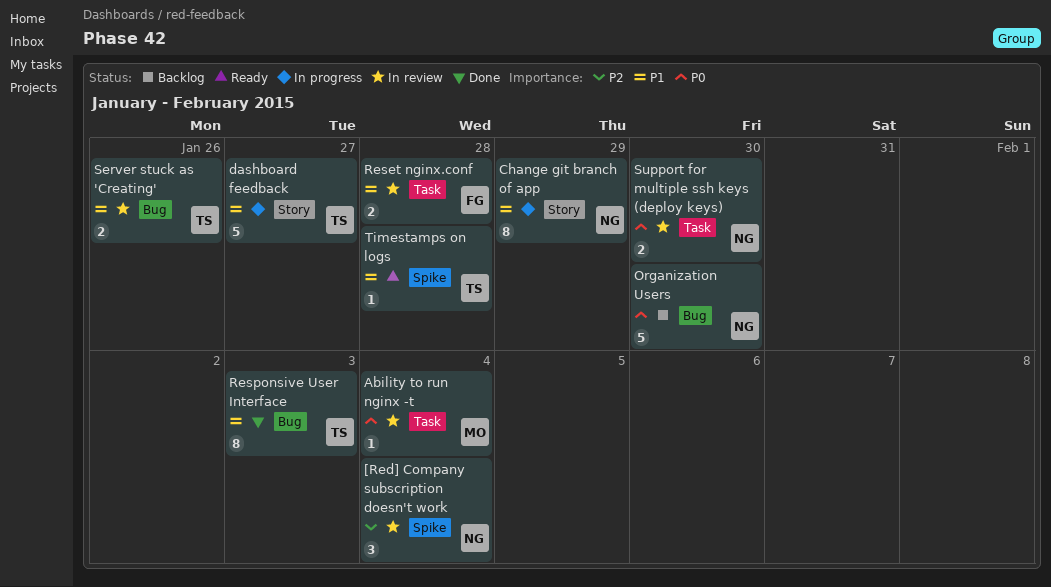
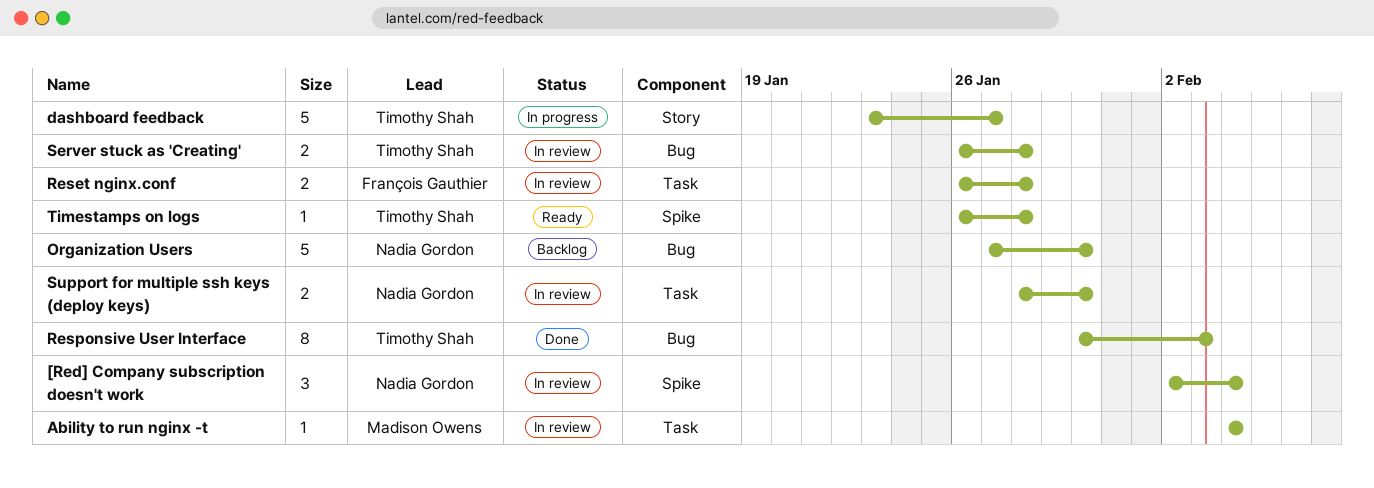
Change git branch of app: present -> none
Server stuck as 'Creating', due: Jan 26 -> Jan 28

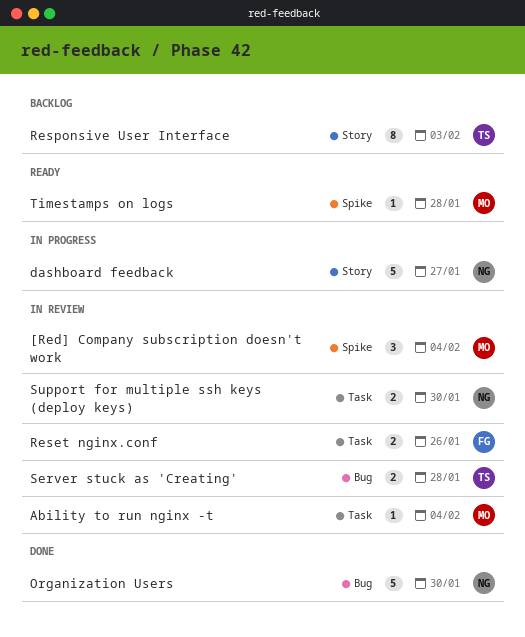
[Red] Company subscription doesn't work, owner: Nadia Gordon -> Madison Owens
dashboard feedback, owner: Timothy Shah -> Nadia Gordon
Organization Users, status: Backlog -> Done
Reset nginx.conf, due: Jan 28 -> Jan 26
Responsive User Interface, status: Done -> Backlog
Responsive User Interface, label: Bug -> Story
Timestamps on logs, owner: Timothy Shah -> Madison Owens

